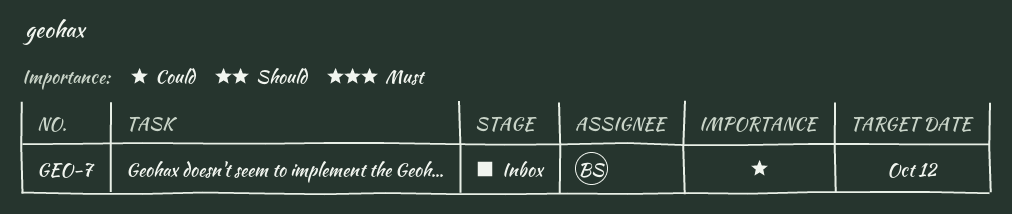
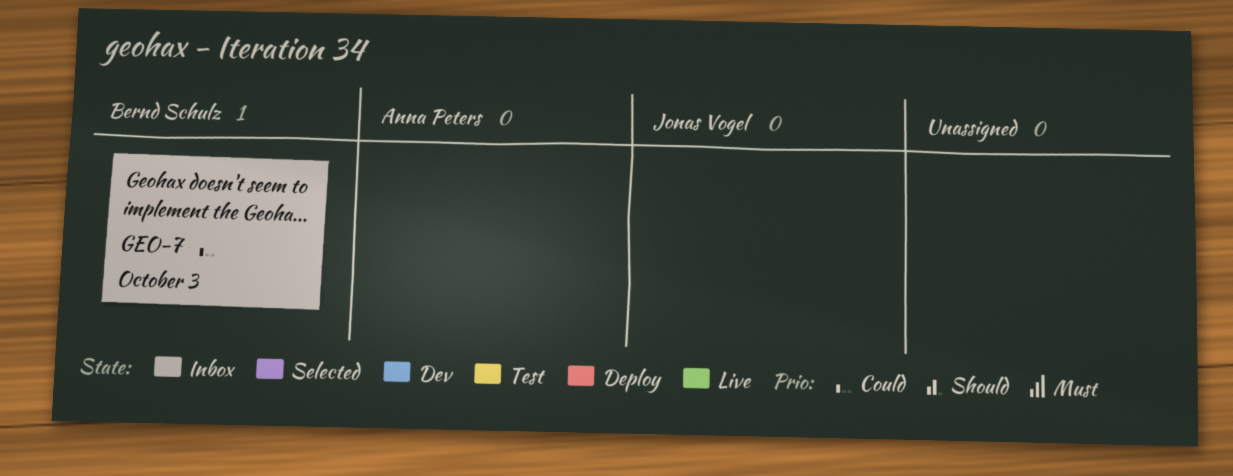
GEO-7, due: Oct 12 -> Oct 3

